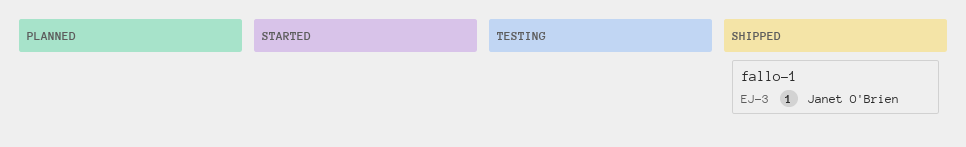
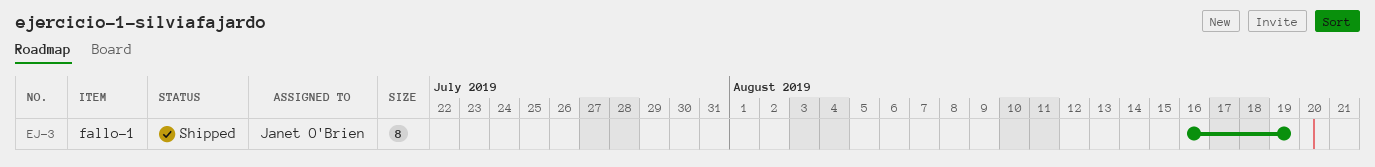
EJ-3, estimate: 1 -> 8

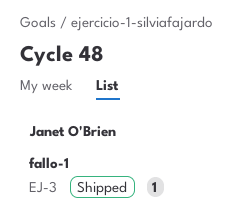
EJ-3, estimate: 8 -> 1

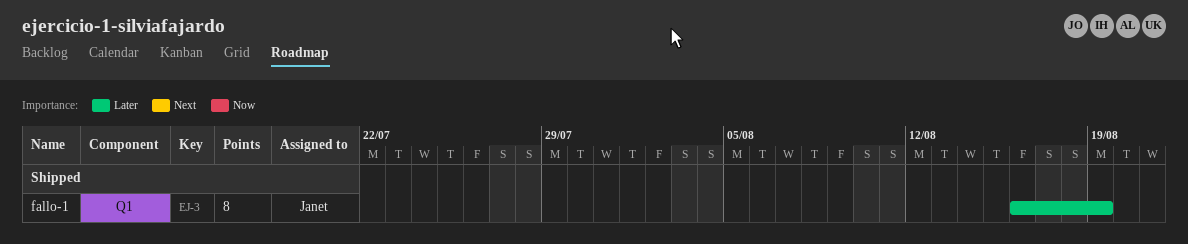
EJ-3, estimate: 1 -> 8

